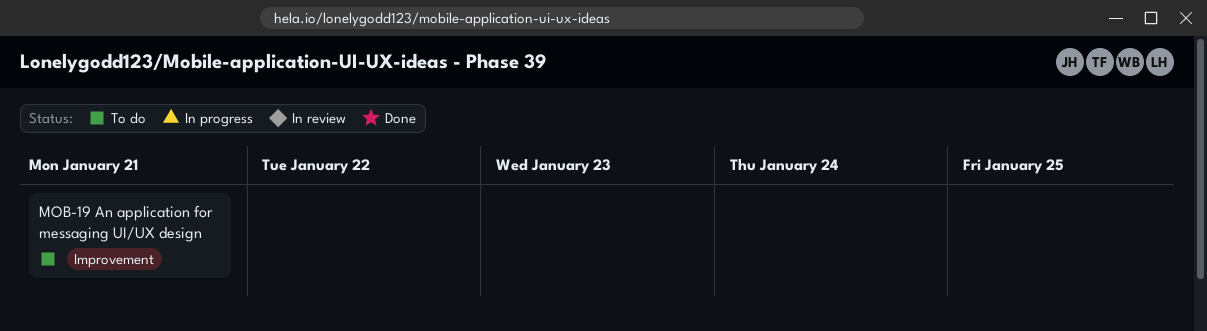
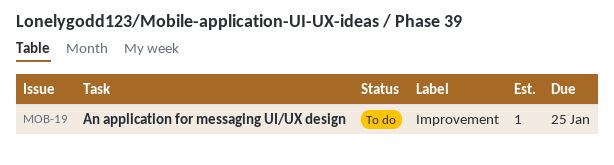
MOB-19, due: Jan 21 -> Jan 25

